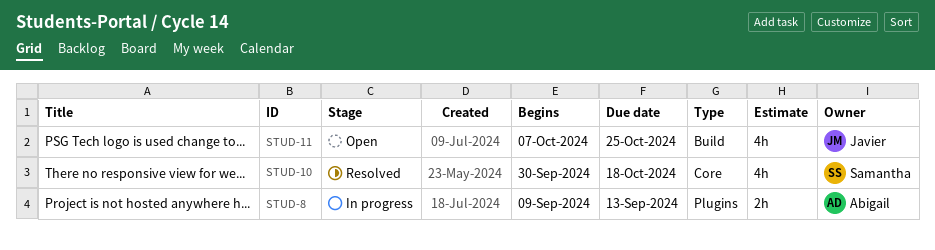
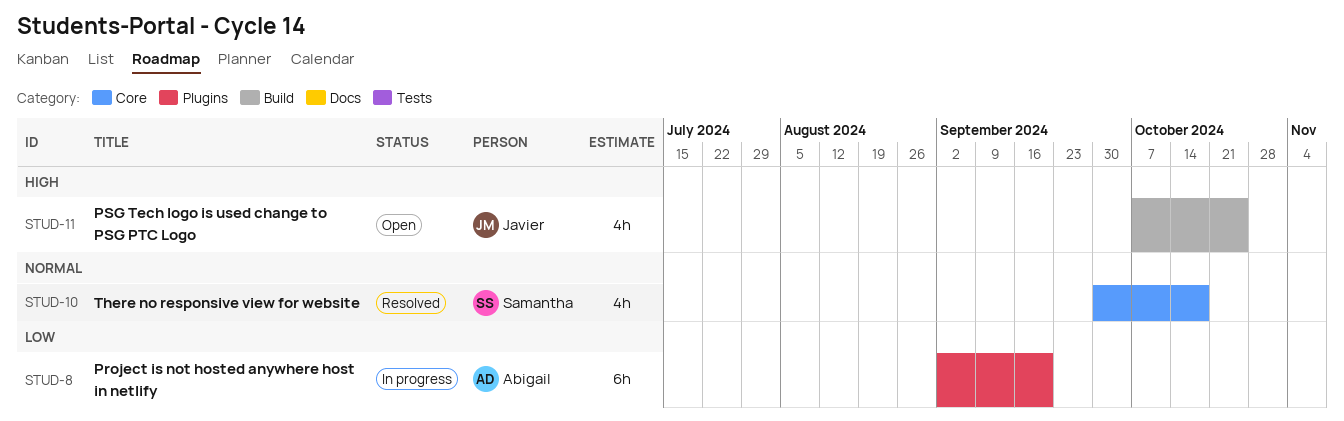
STUD-8, estimate: 2h -> 6h
STUD-8, start: Sep 9 -> Sep 2
STUD-8, due: Sep 13 -> Sep 20

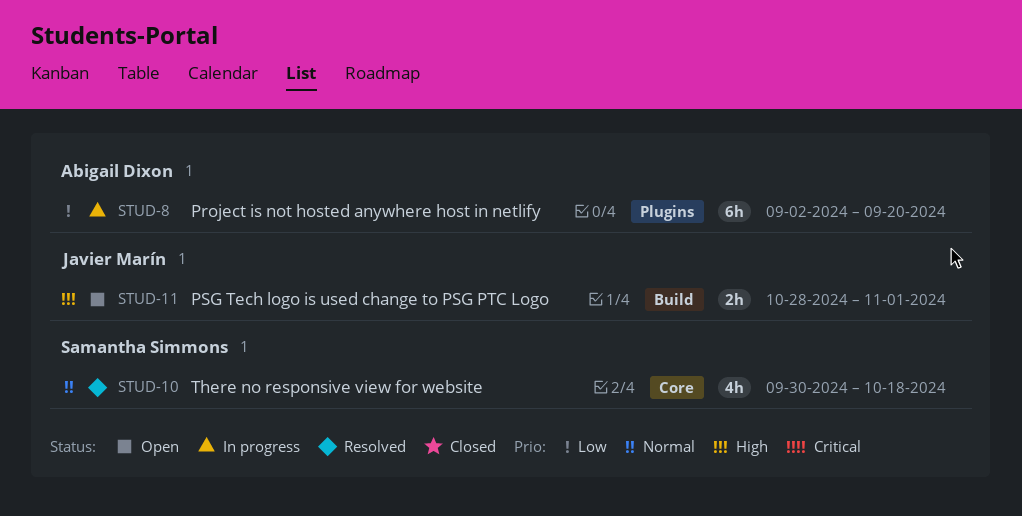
STUD-11, estimate: 4h -> 2h
STUD-11, start: Oct 7 -> Oct 28
STUD-11, due: Oct 25 -> Nov 1

